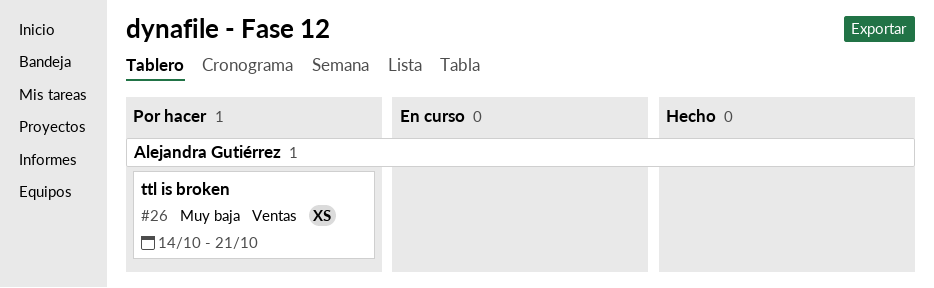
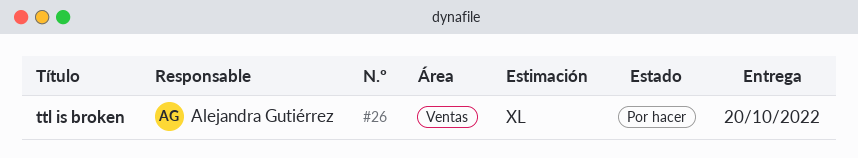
#26, estimate: XS -> XL
#26, due: Oct 21 -> Oct 20

